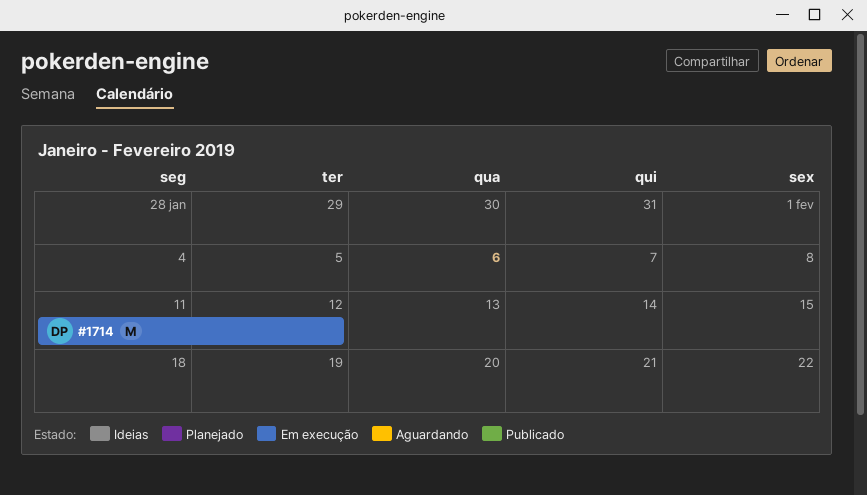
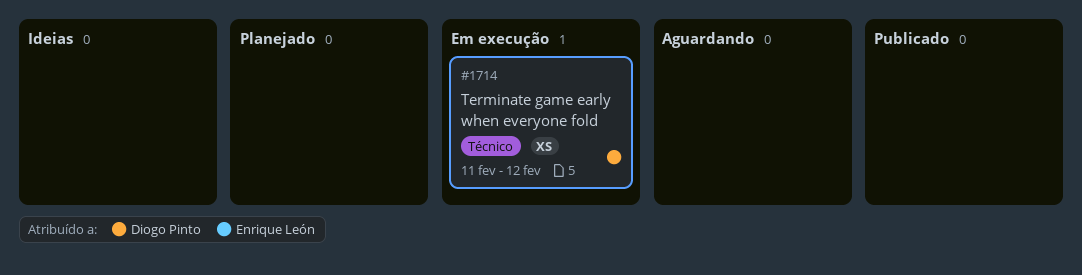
#1714, estimate: M -> XS

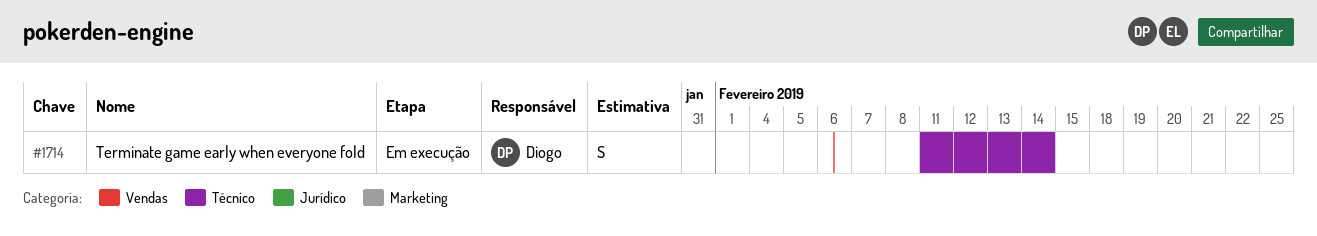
#1714, estimate: XS -> S
#1714, due: Feb 12 -> Feb 14

